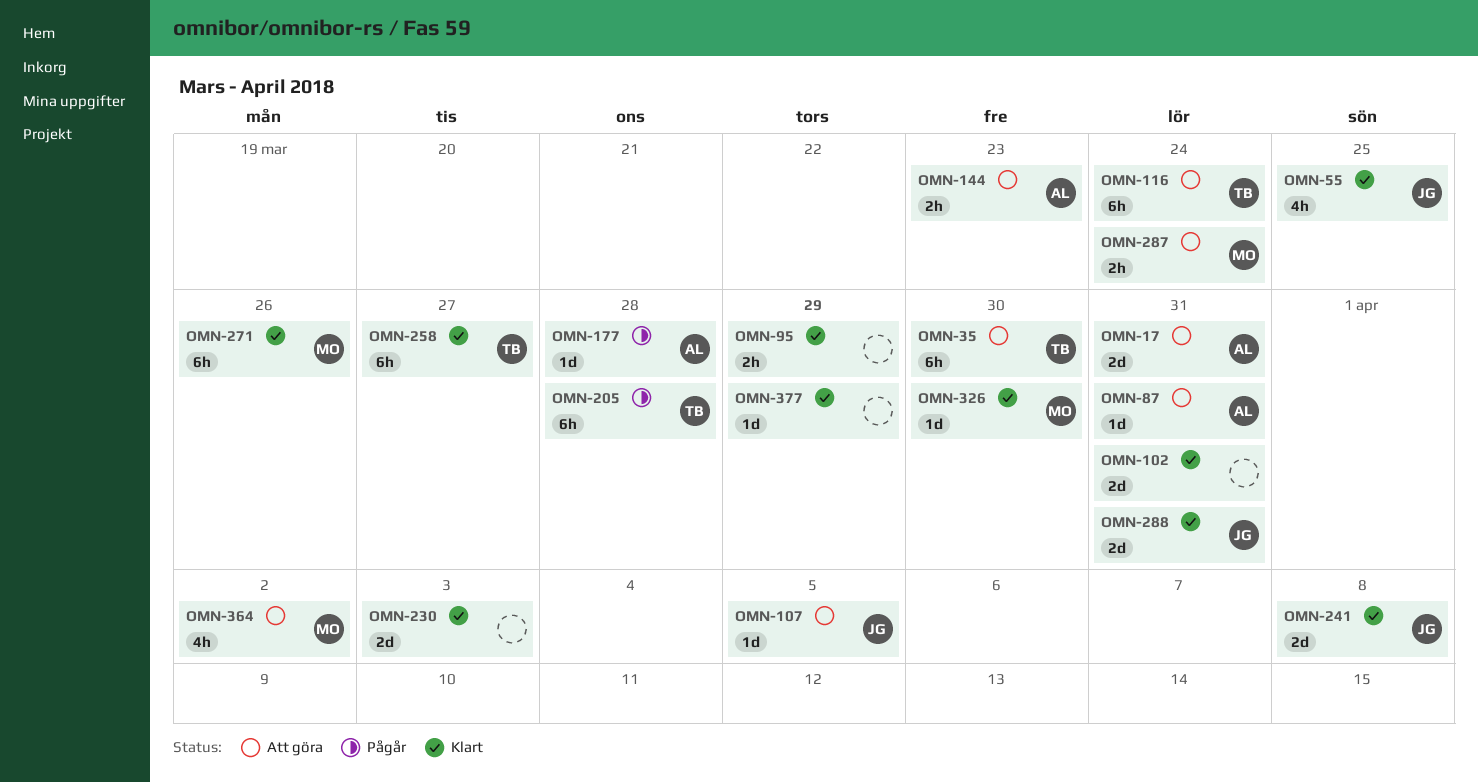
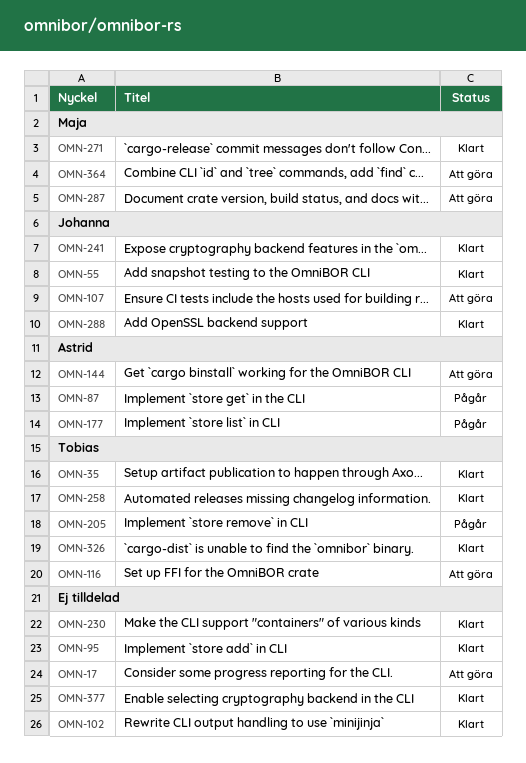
OMN-17, owner: Astrid -> none
OMN-35, status: Att göra -> Klart
OMN-87, status: Att göra -> Pågår
OMN-326, owner: Maja -> Tobias

